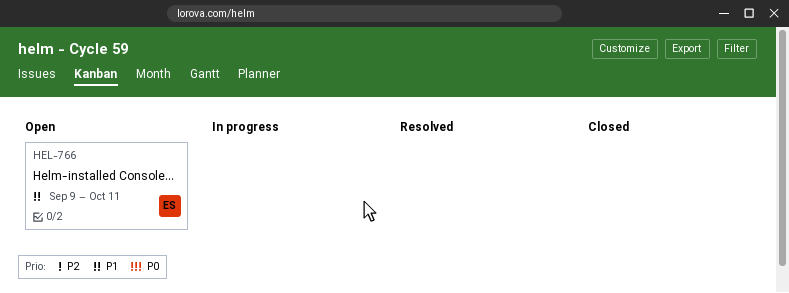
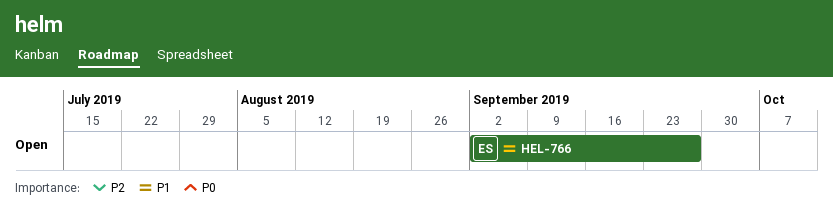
HEL-766, start: Sep 9 -> Sep 2
HEL-766, due: Oct 11 -> Sep 27

